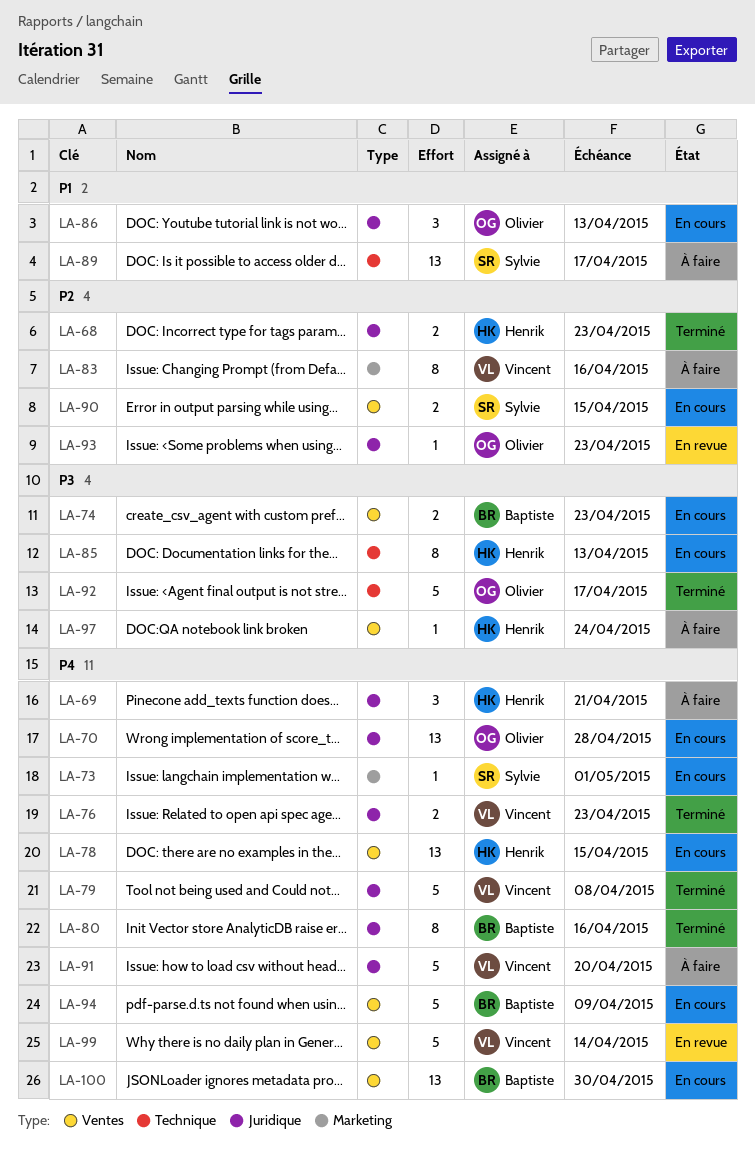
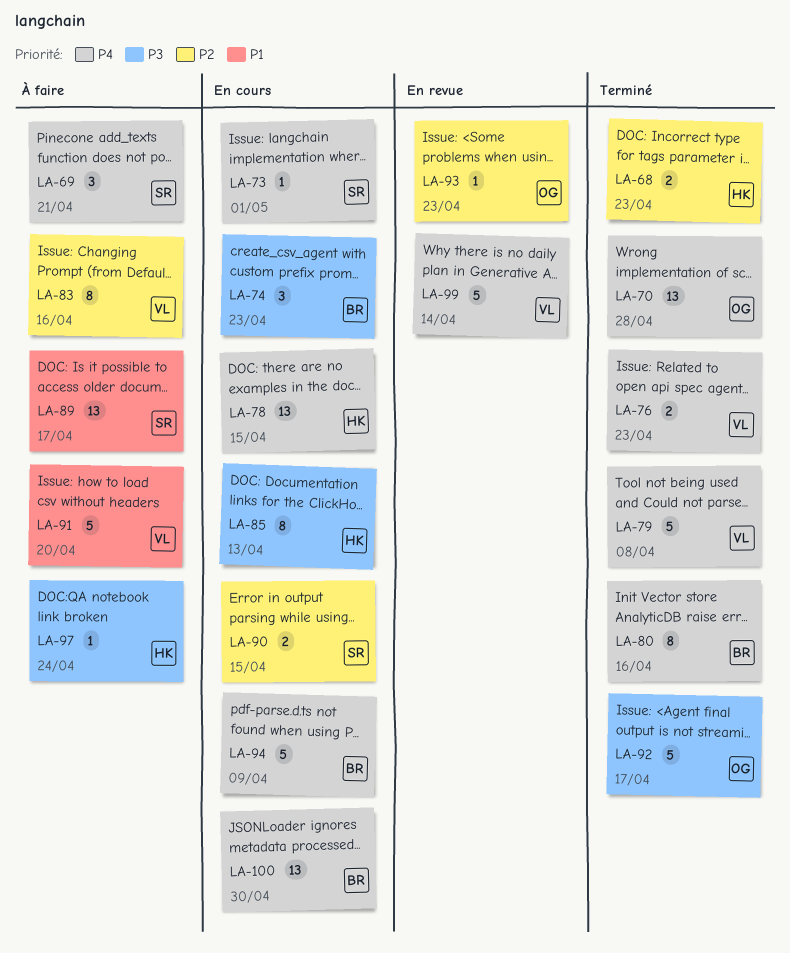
LA-69, owner: Henrik -> Sylvie
LA-70, status: En cours -> Terminé
LA-74, estimate: 2 -> 3
LA-86: present -> none
LA-91, priority: P4 -> P1

